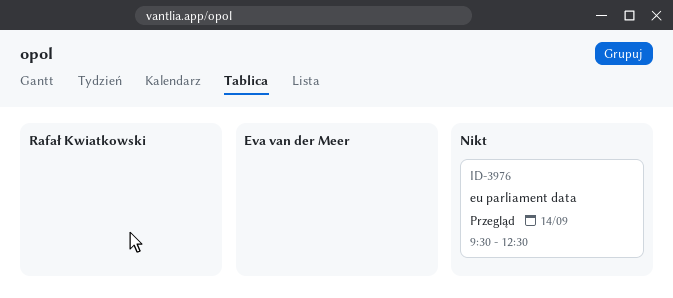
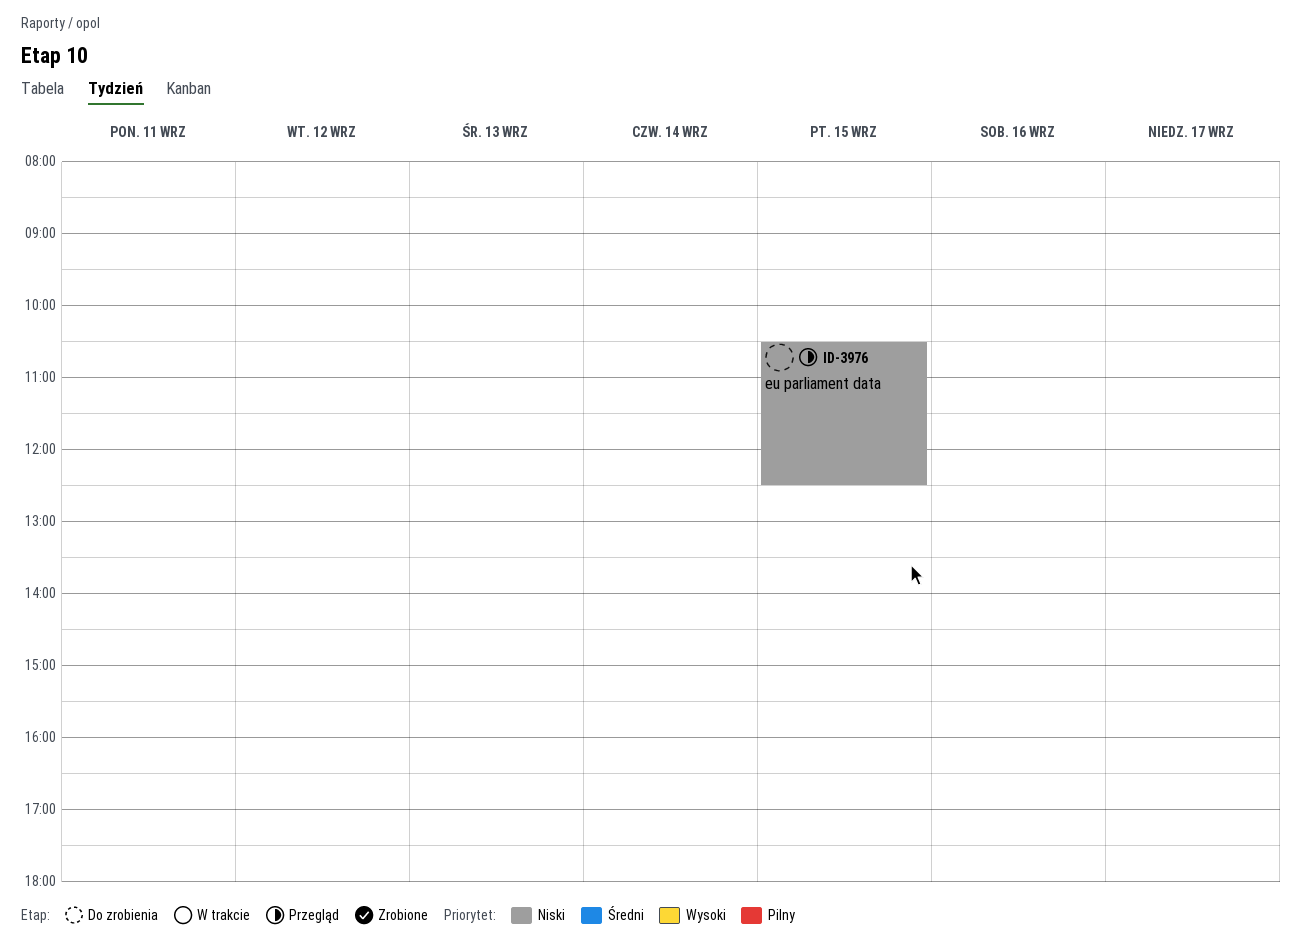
ID-3976, day: Sep 14 -> Sep 15
ID-3976, begins: 09:30 -> 10:30

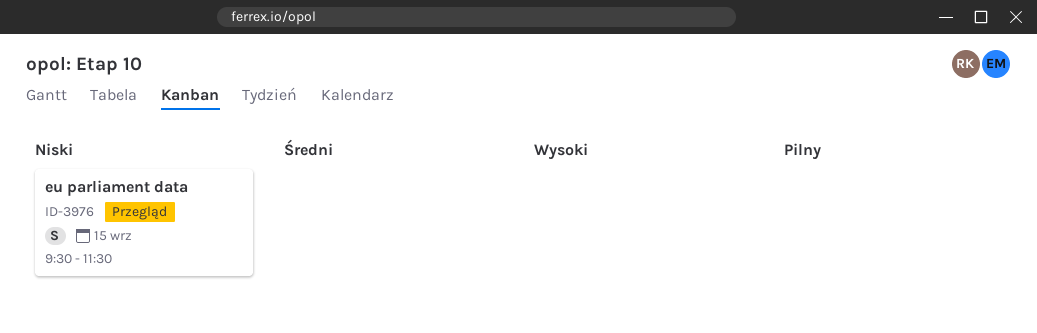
ID-3976, begins: 10:30 -> 09:30
ID-3976, ends: 12:30 -> 11:30

